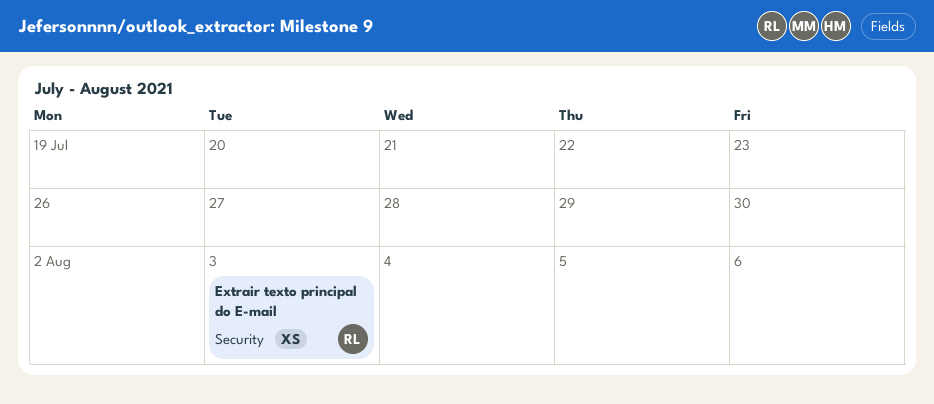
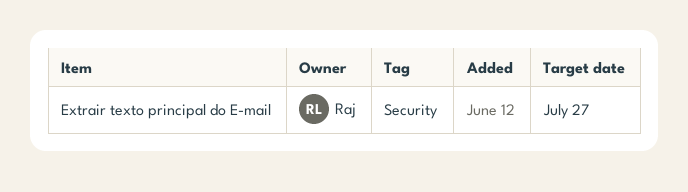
Extrair texto principal do E-mail, due: Aug 3 -> Jul 27

